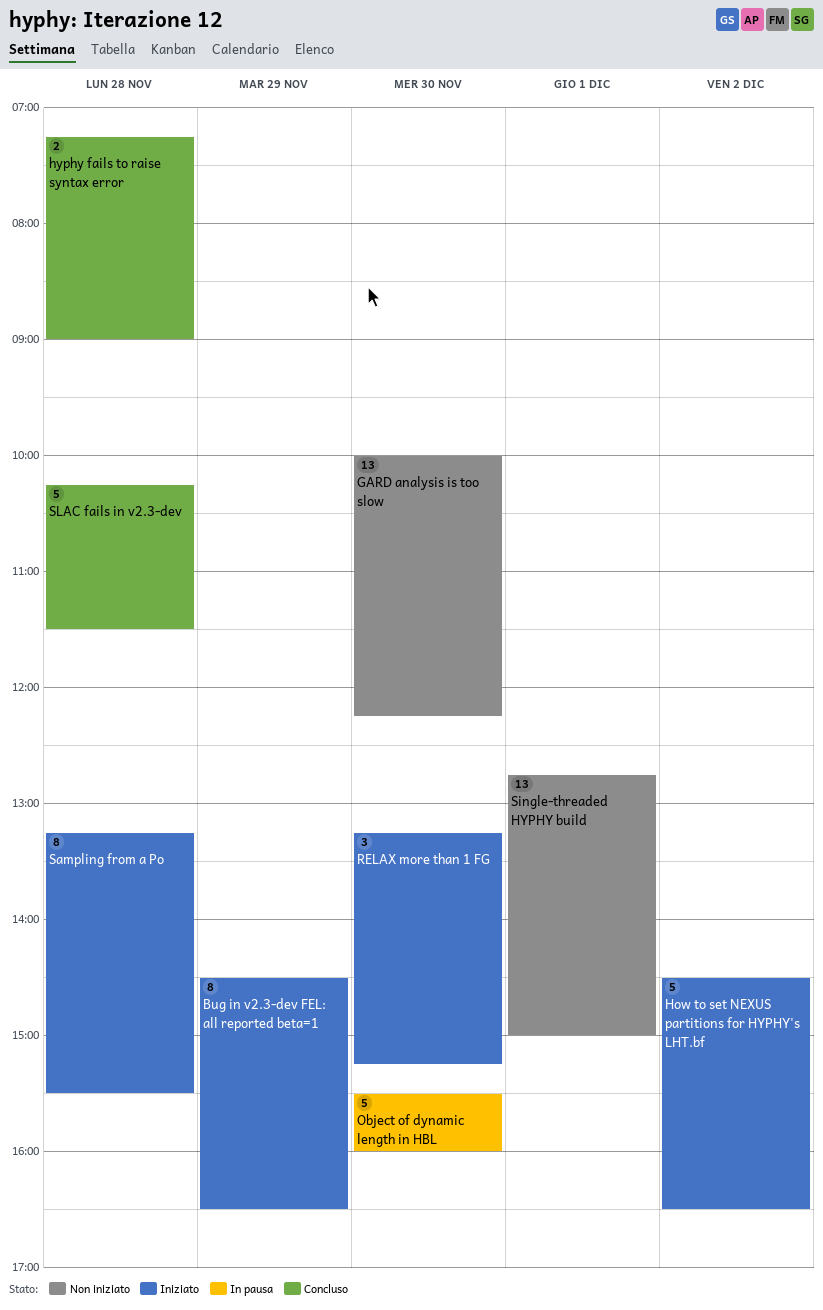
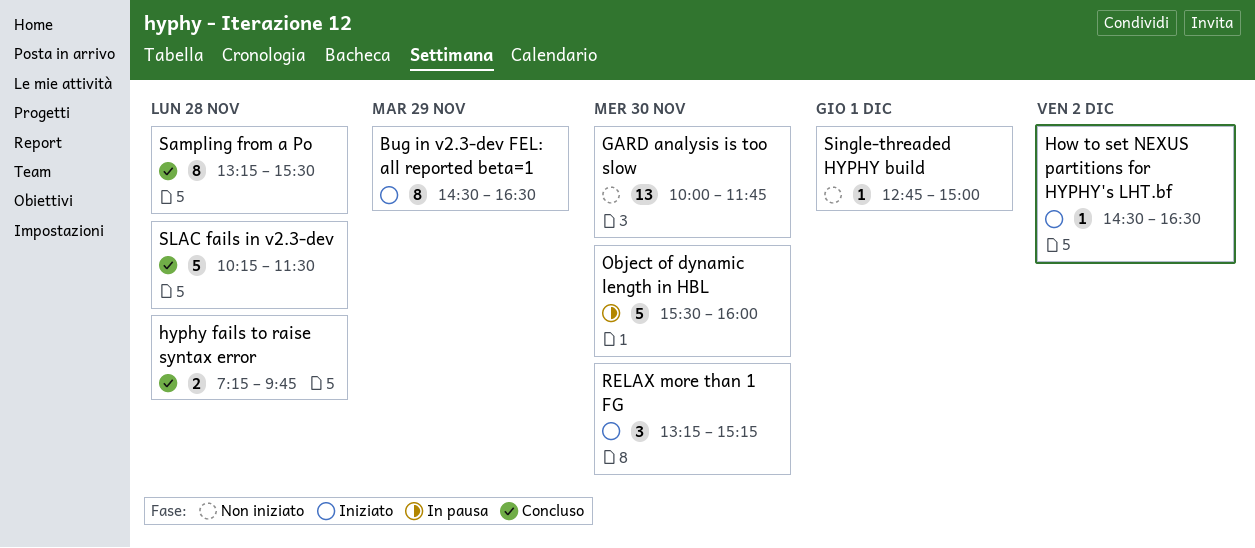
GARD analysis is too slow, ends: 12:15 -> 11:45
How to set NEXUS partitions for HYPHY's LHT.bf, estimate: 5 -> 1
hyphy fails to raise syntax error, ends: 09:00 -> 09:45
Sampling from a Po, status: Iniziato -> Concluso
Single-threaded HYPHY build, estimate: 13 -> 1

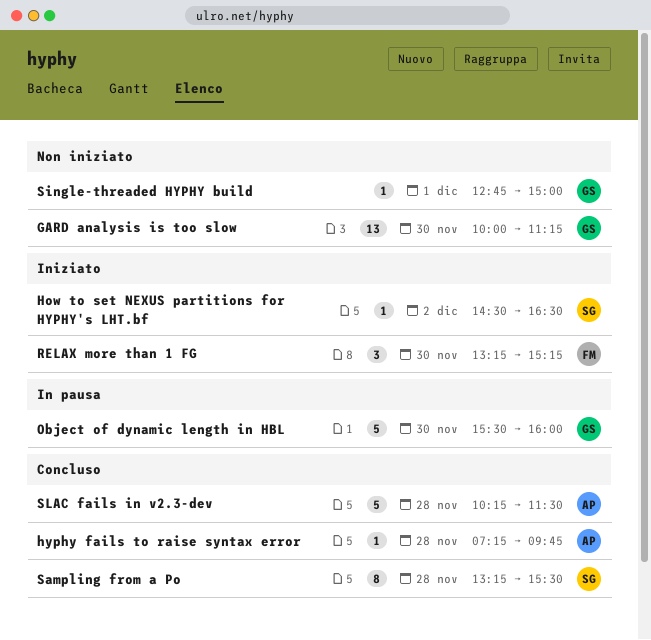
Bug in v2.3-dev FEL: all reported beta=1: present -> none
GARD analysis is too slow, ends: 11:45 -> 11:15
hyphy fails to raise syntax error, estimate: 2 -> 1

